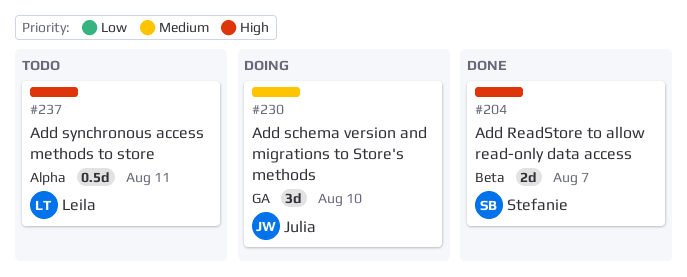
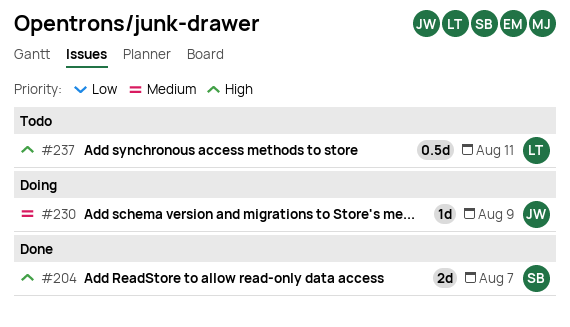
#230, estimate: 3d -> 1d
#230, due: Aug 10 -> Aug 9

